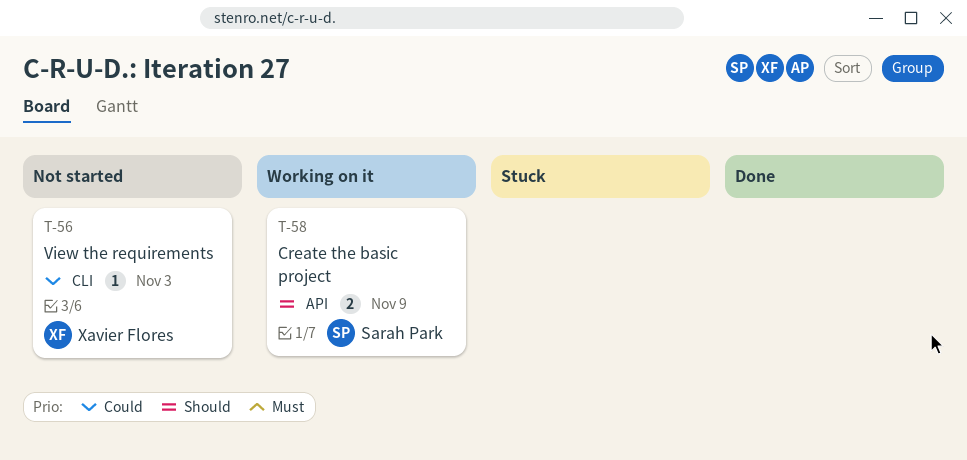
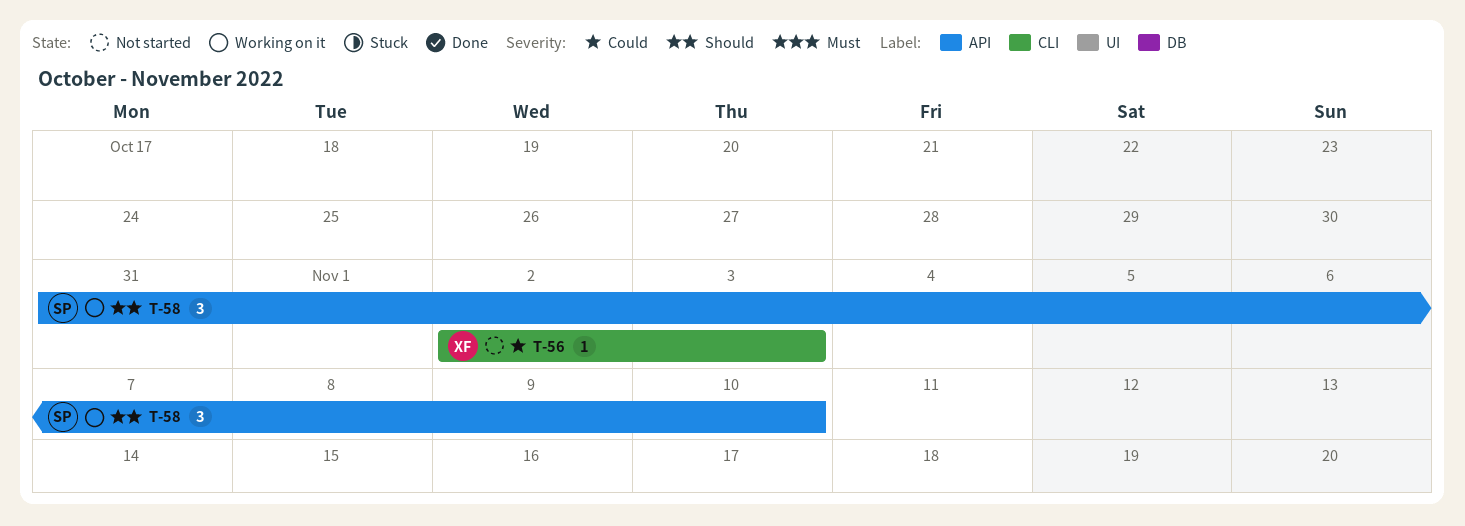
T-58, estimate: 2 -> 3
T-58, due: Nov 9 -> Nov 10

